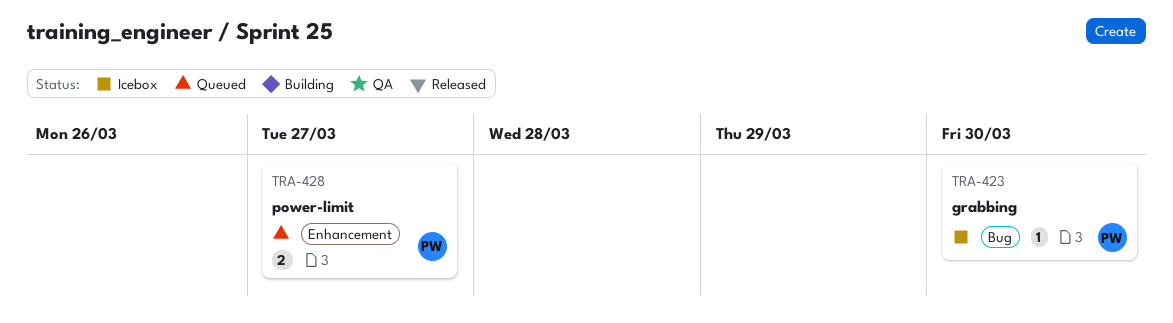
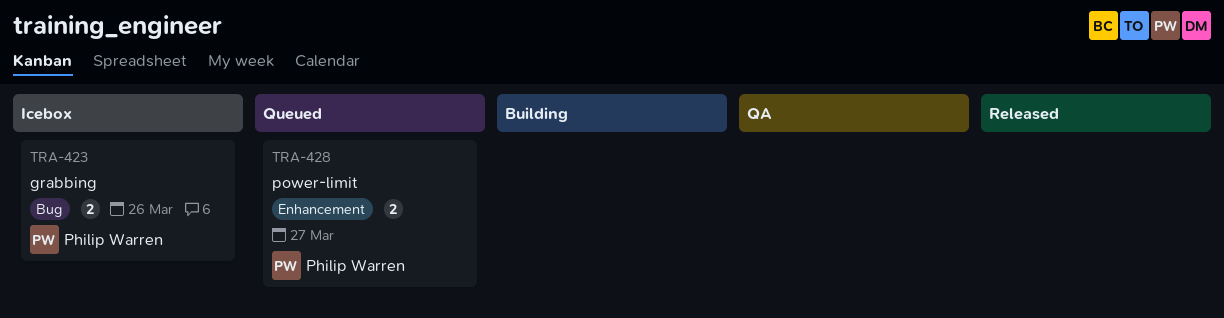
TRA-423, estimate: 1 -> 2
TRA-423, due: Mar 30 -> Mar 26

